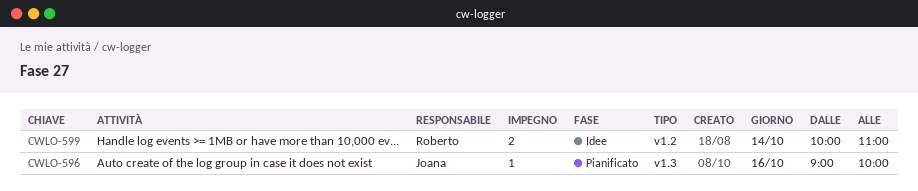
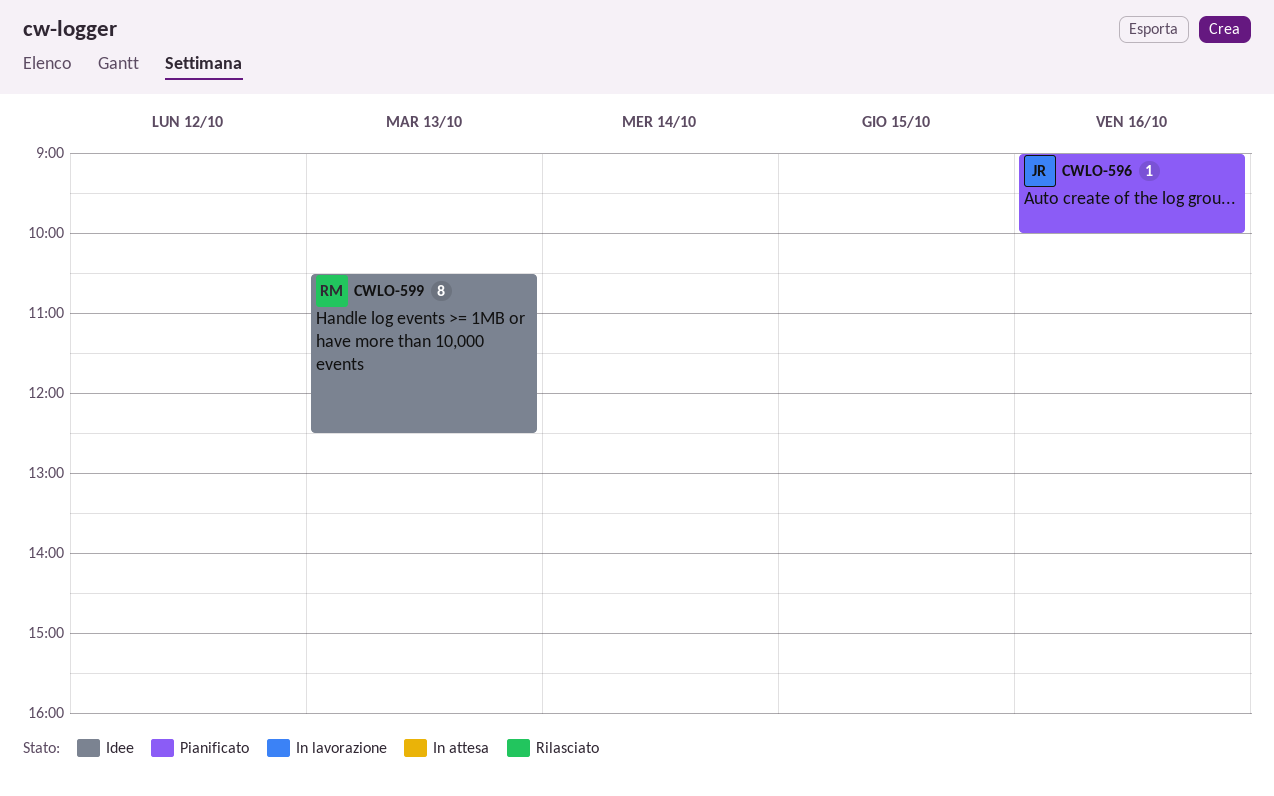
CWLO-599, estimate: 2 -> 8
CWLO-599, day: Oct 14 -> Oct 13
CWLO-599, begins: 10:00 -> 10:30
CWLO-599, ends: 11:00 -> 12:30

